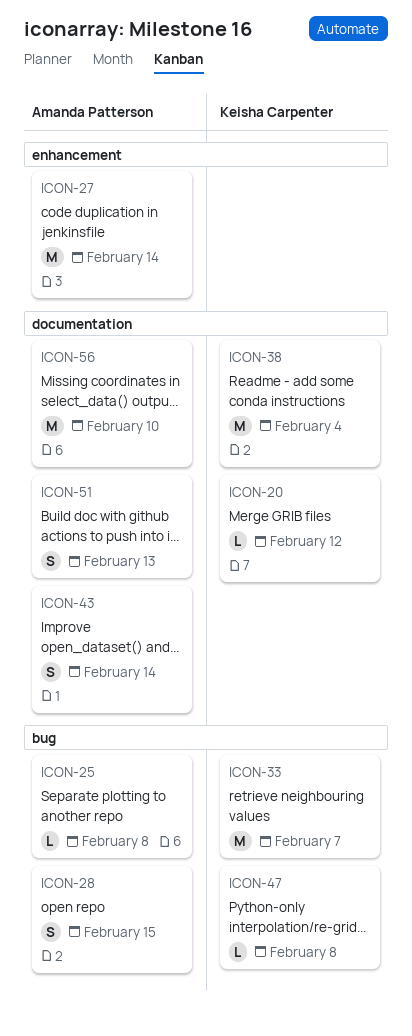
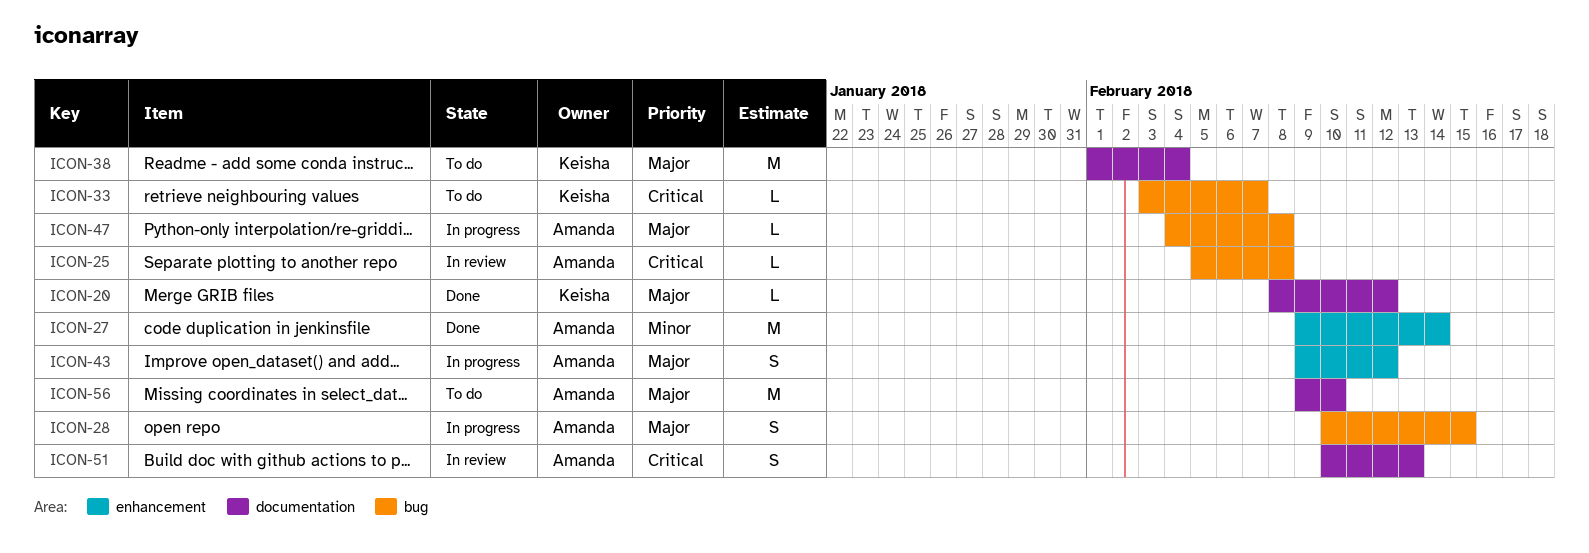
ICON-33, estimate: M -> L
ICON-43, label: documentation -> enhancement
ICON-43, due: Feb 14 -> Feb 12
ICON-47, owner: Keisha Carpenter -> Amanda Patterson

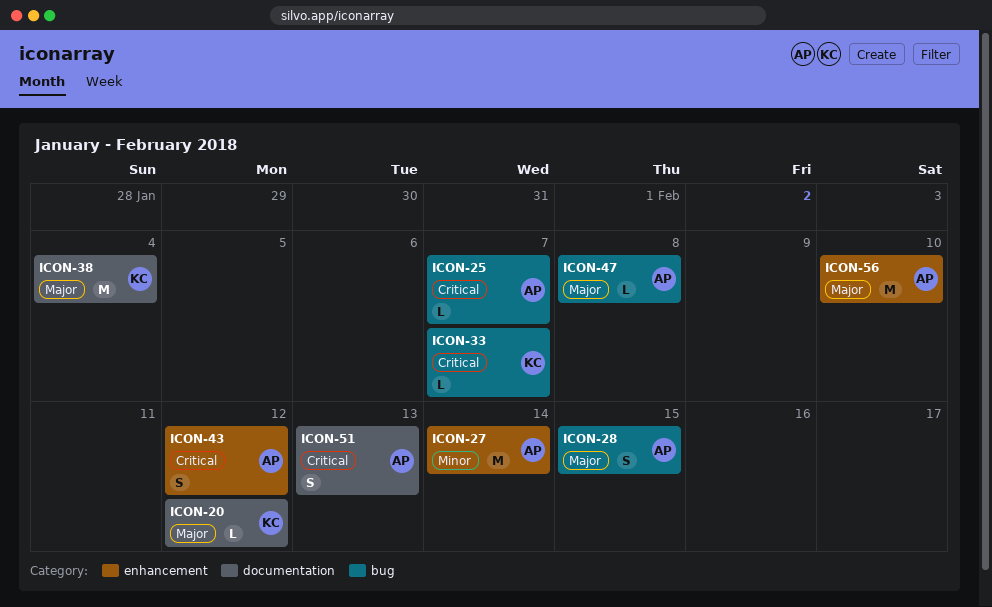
ICON-25, due: Feb 8 -> Feb 7
ICON-43, priority: Major -> Critical
ICON-56, label: documentation -> enhancement

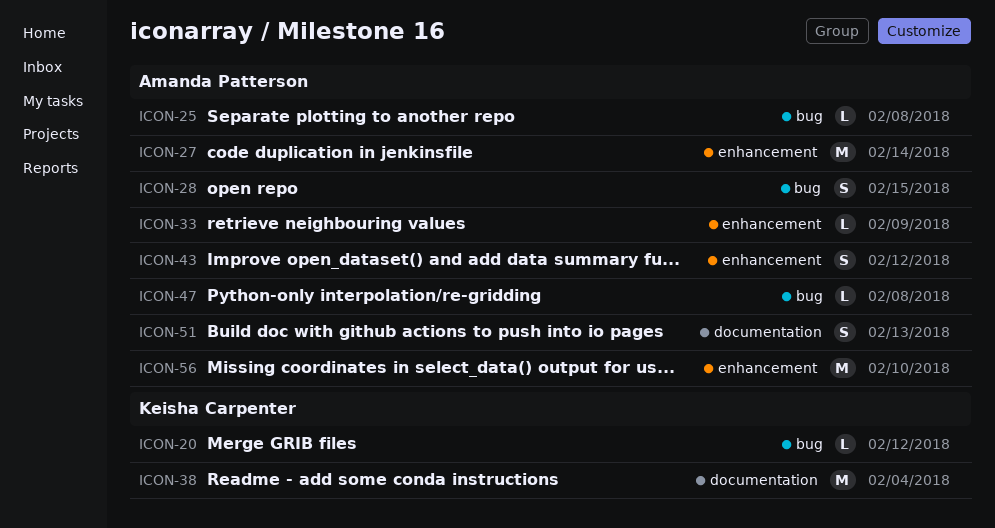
ICON-20, label: documentation -> bug
ICON-25, due: Feb 7 -> Feb 8
ICON-33, owner: Keisha Carpenter -> Amanda Patterson
ICON-33, label: bug -> enhancement
ICON-33, due: Feb 7 -> Feb 9

